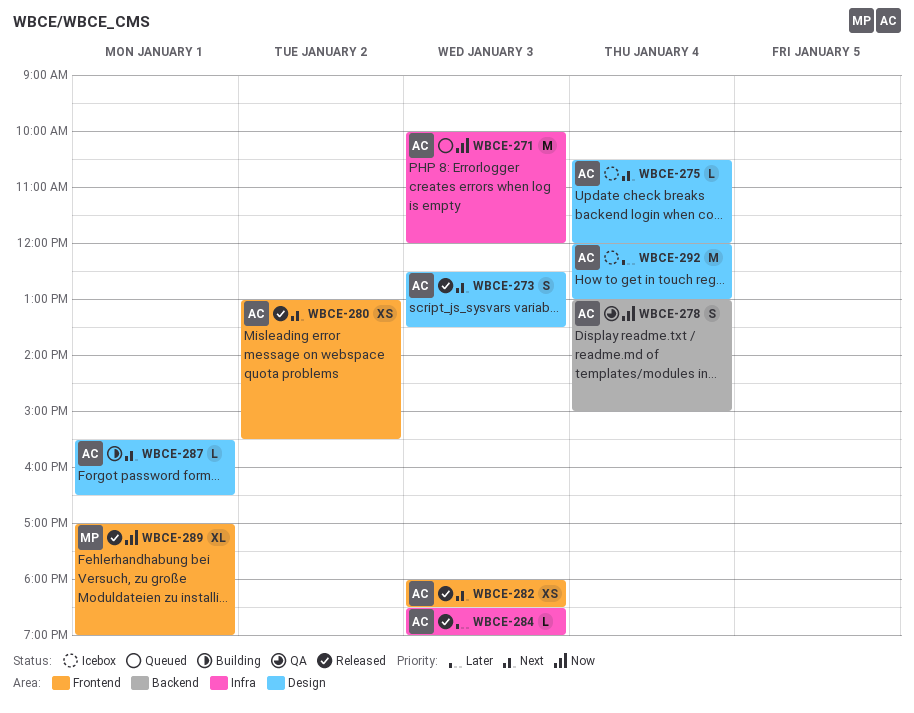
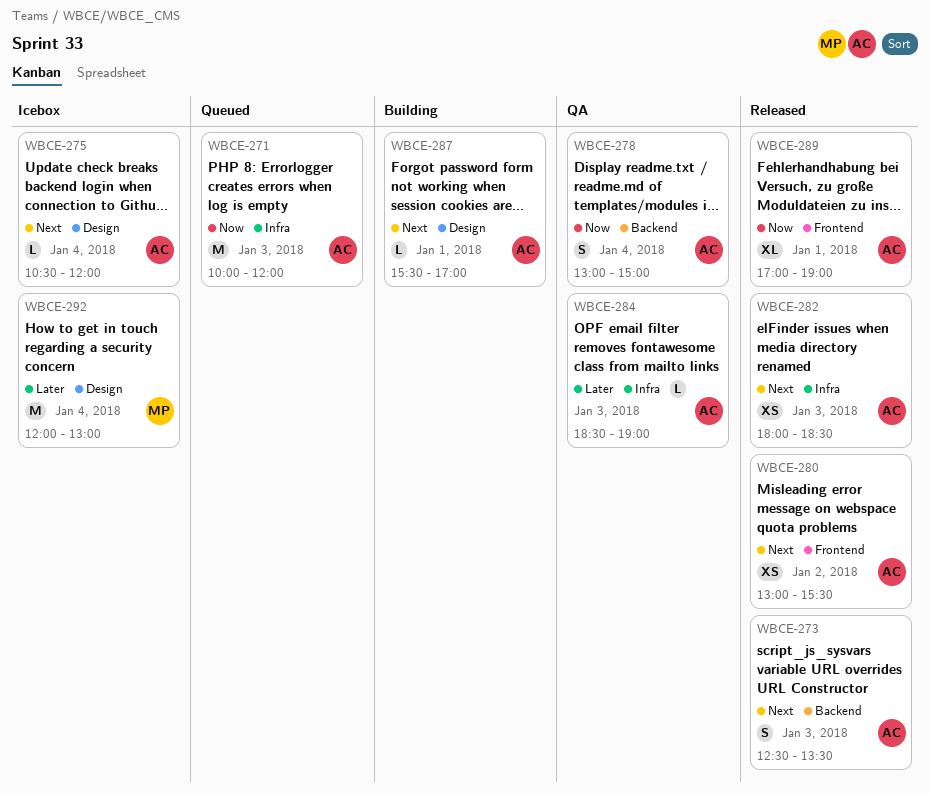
WBCE-273, label: Design -> Backend
WBCE-282, label: Frontend -> Infra
WBCE-284, status: Released -> QA
WBCE-287, ends: 16:30 -> 17:00
WBCE-289, owner: MP -> AC
WBCE-292, owner: AC -> MP

